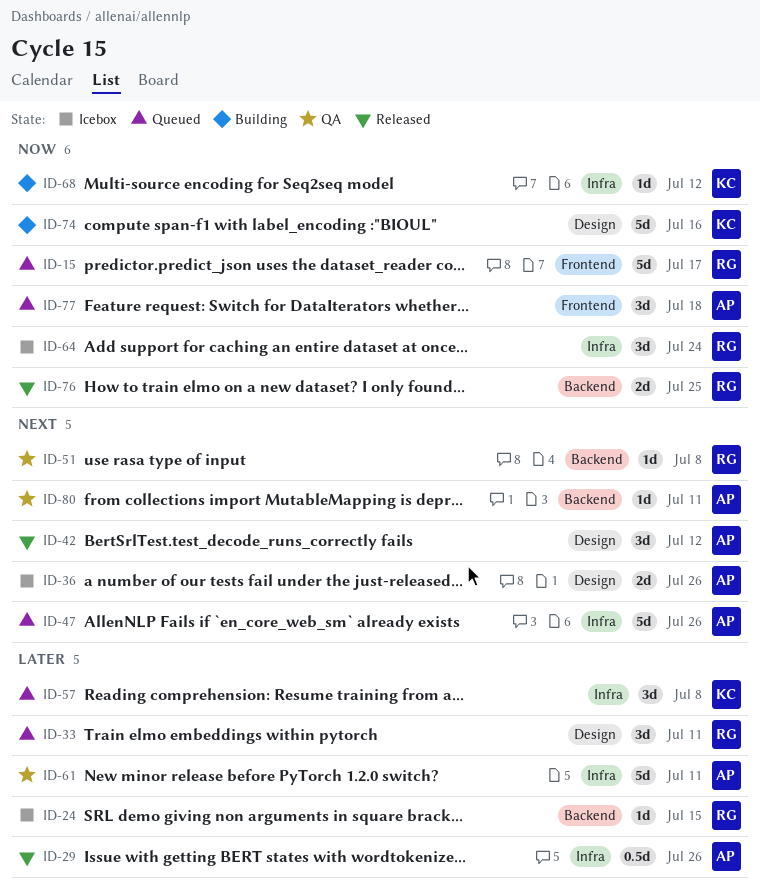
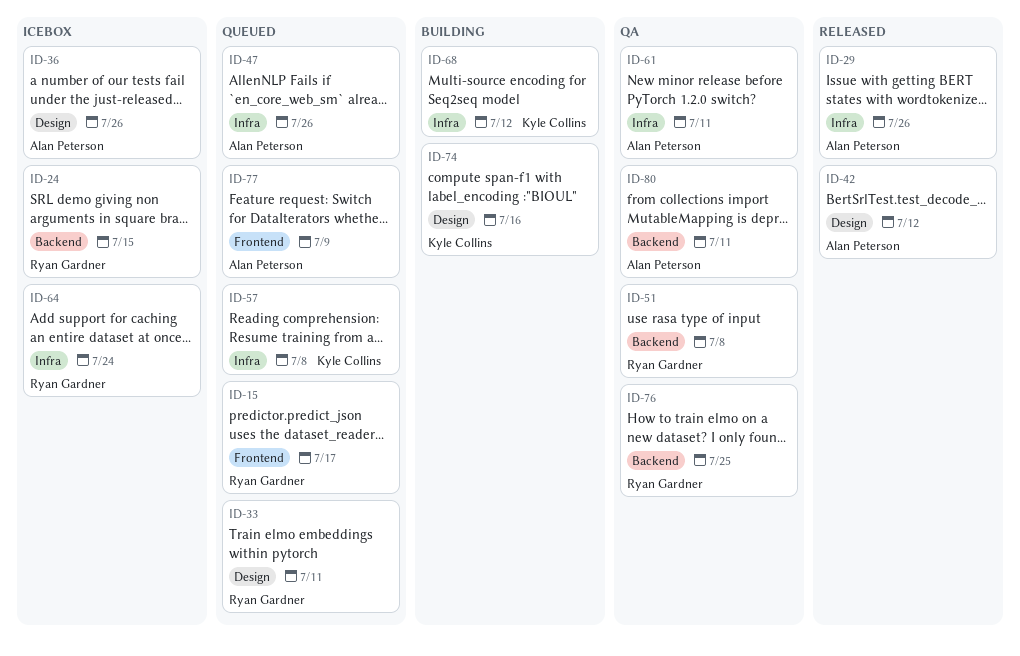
ID-76, status: Released -> QA
ID-77, due: Jul 18 -> Jul 9

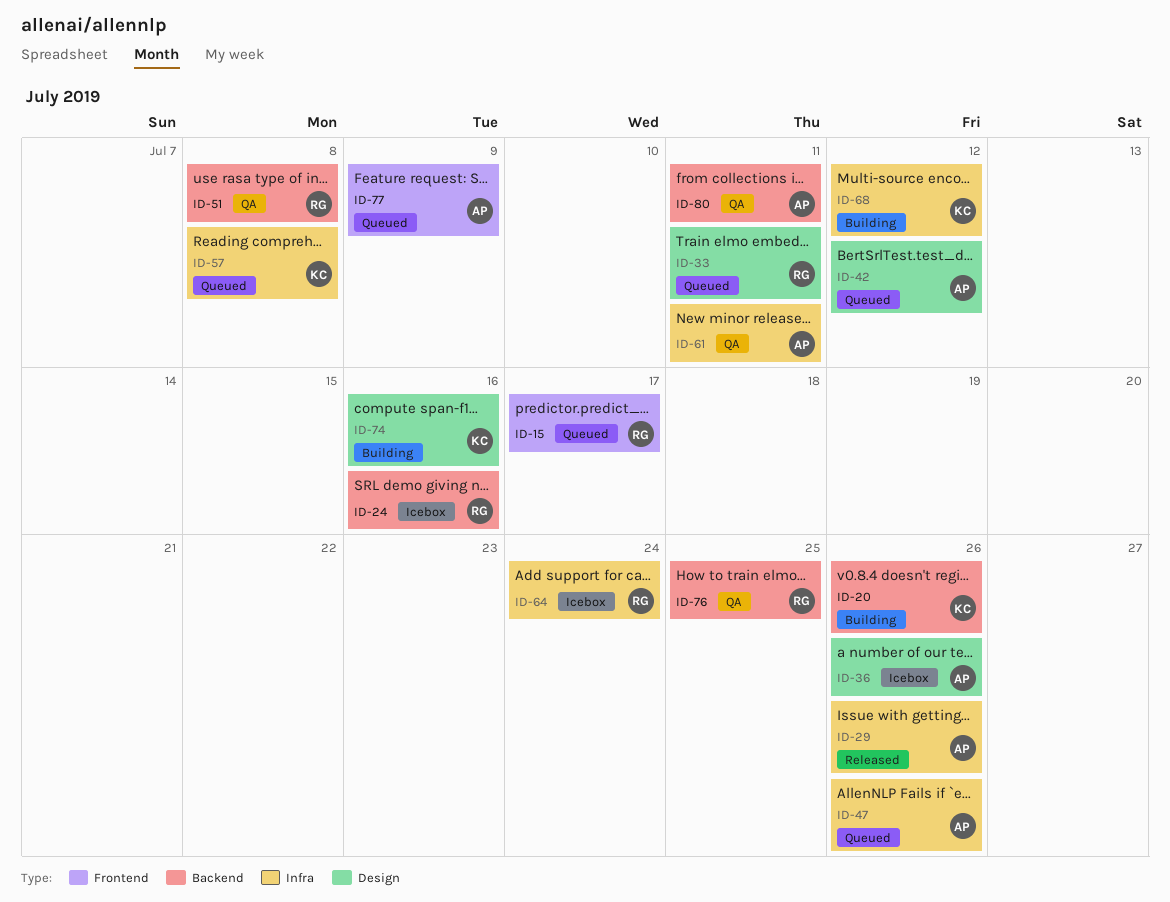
ID-20: none -> present
ID-24, due: Jul 15 -> Jul 16
ID-42, status: Released -> Queued

